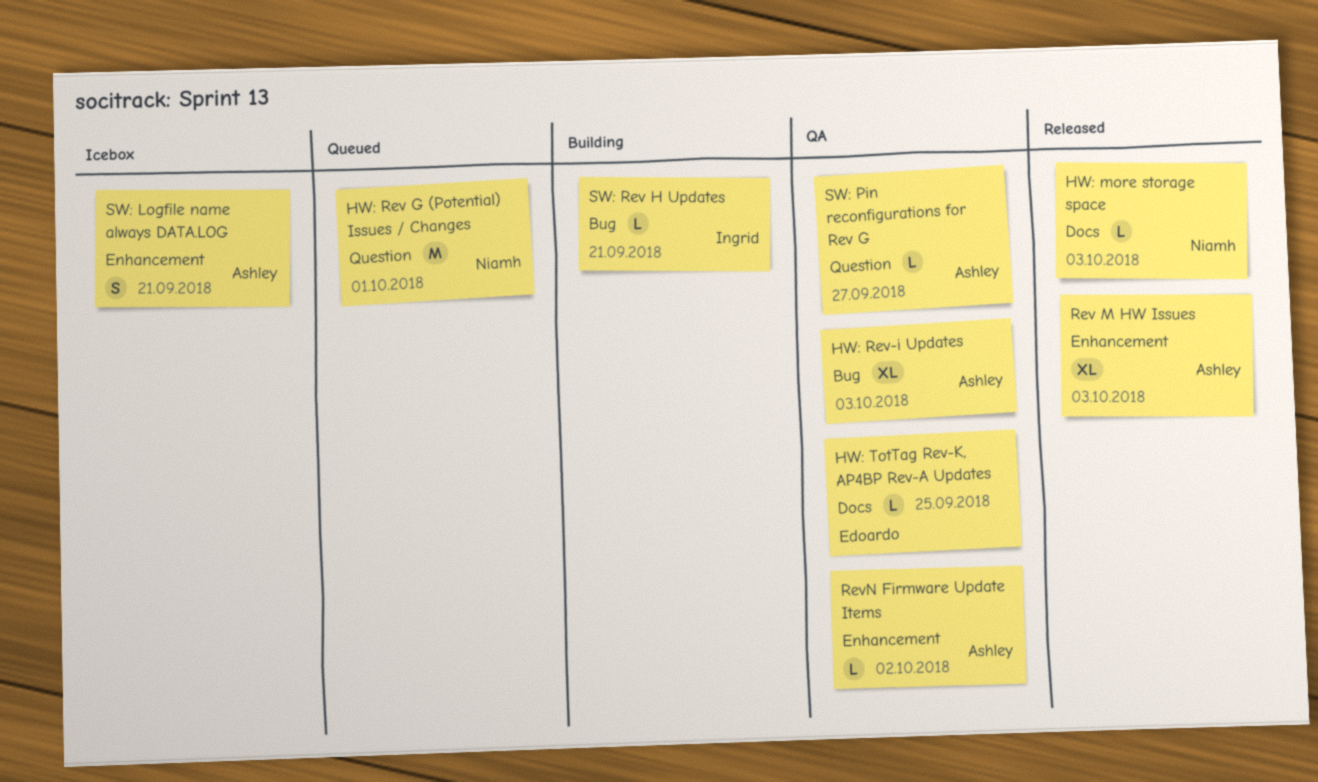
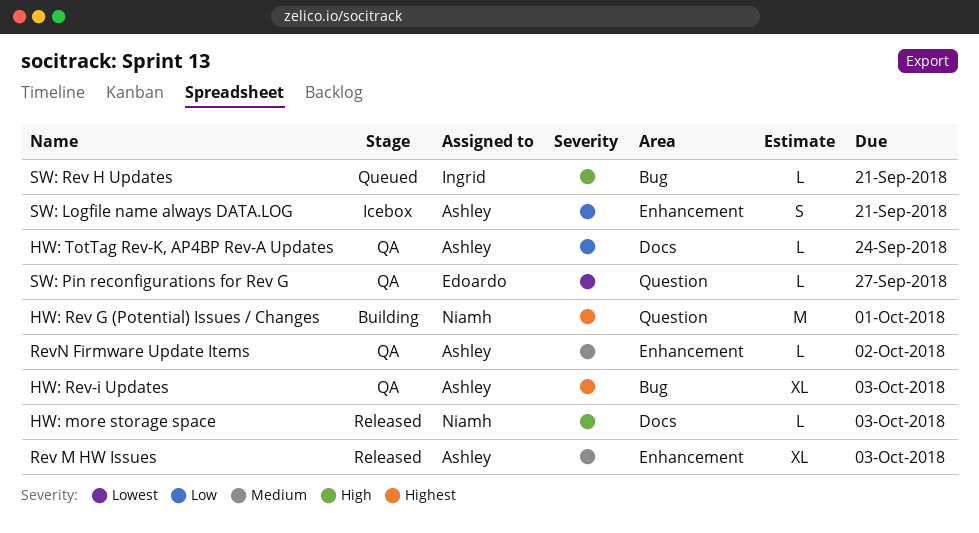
HW: Rev G (Potential) Issues / Changes, status: Queued -> Building
HW: TotTag Rev-K, AP4BP Rev-A Updates, owner: Edoardo -> Ashley
HW: TotTag Rev-K, AP4BP Rev-A Updates, due: Sep 25 -> Sep 24
SW: Pin reconfigurations for Rev G, owner: Ashley -> Edoardo
SW: Rev H Updates, status: Building -> Queued

